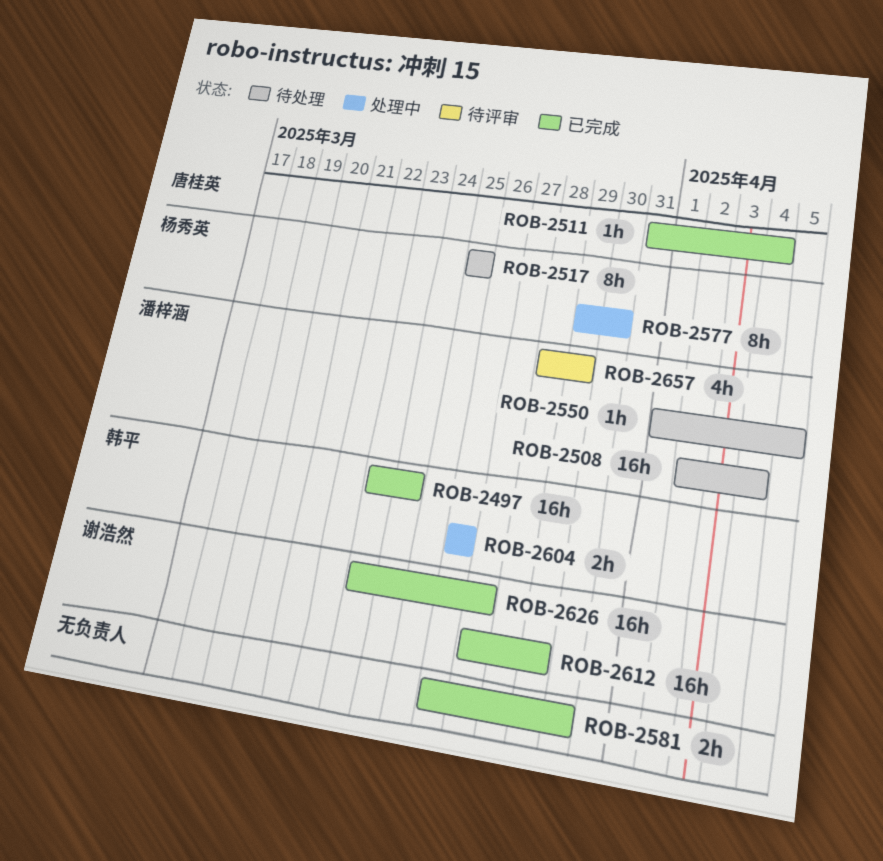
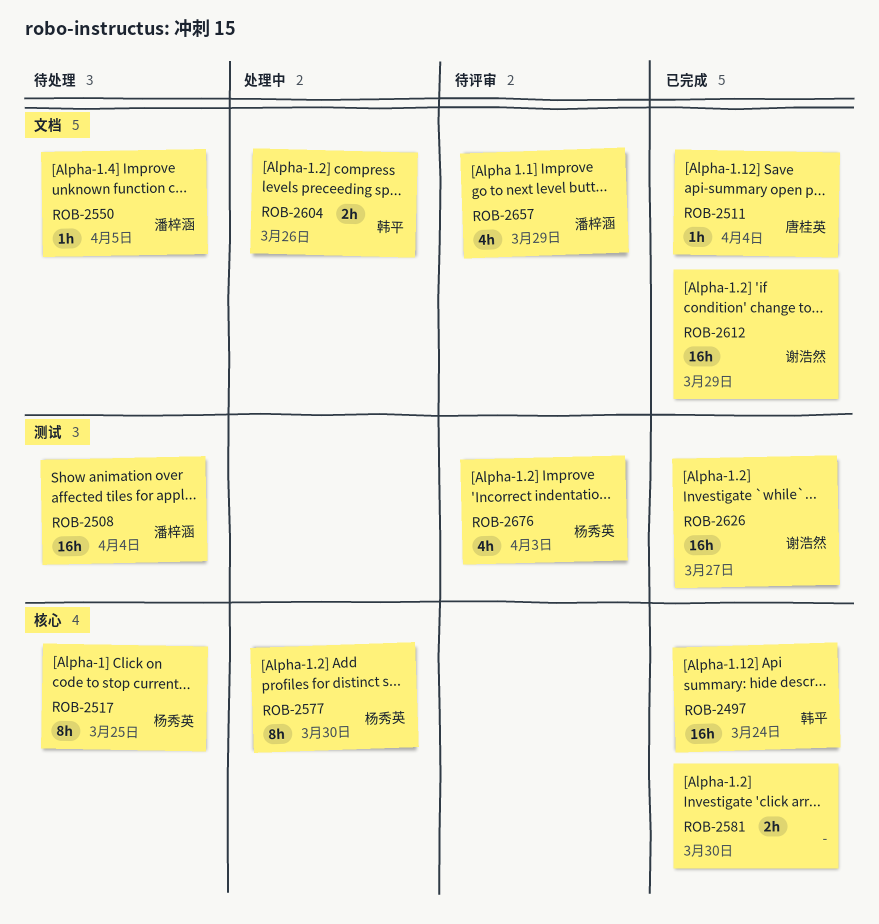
ROB-2676: none -> present

